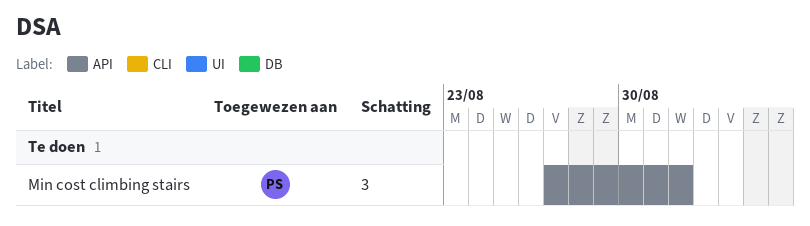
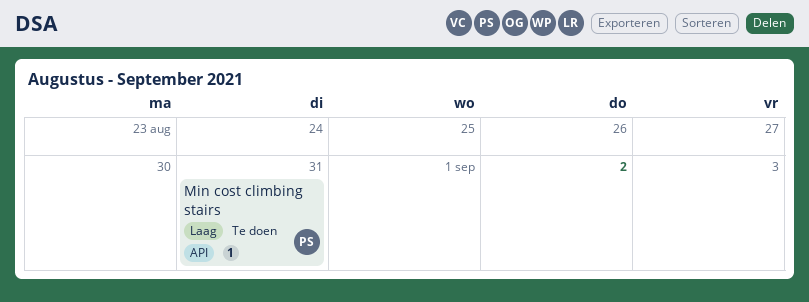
Min cost climbing stairs, estimate: 3 -> 1
Min cost climbing stairs, due: Sep 1 -> Aug 31

